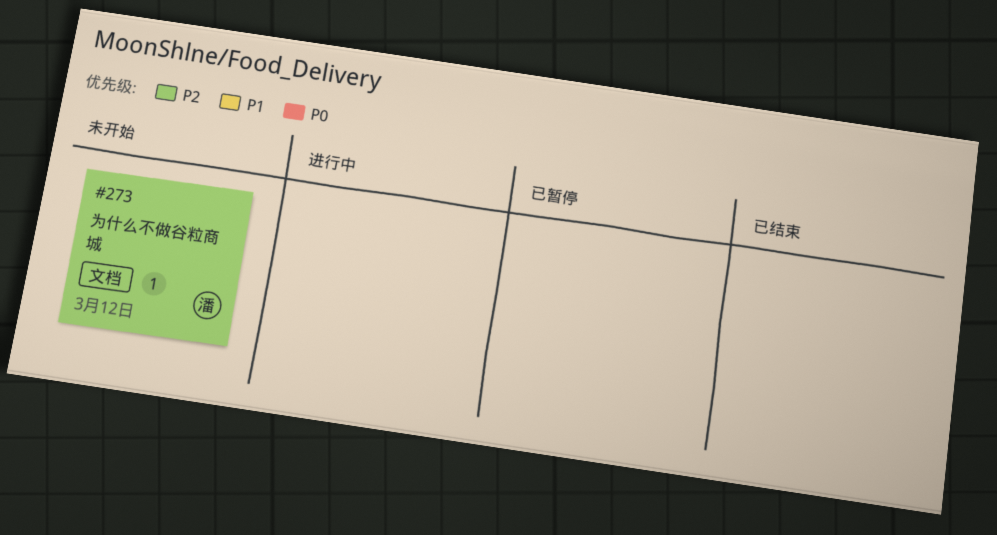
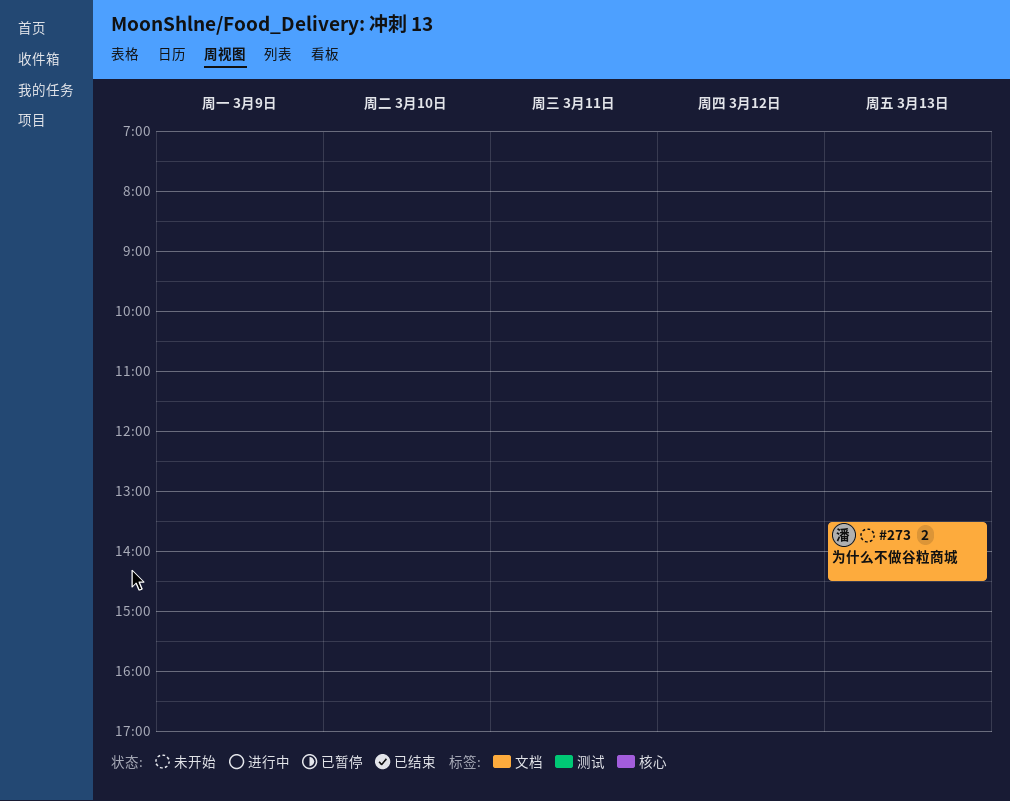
#273, estimate: 1 -> 2
#273, day: Mar 12 -> Mar 13

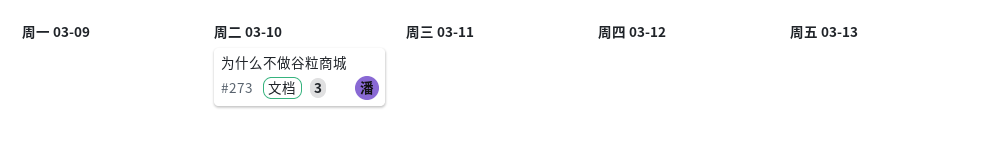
#273, estimate: 2 -> 3
#273, day: Mar 13 -> Mar 10

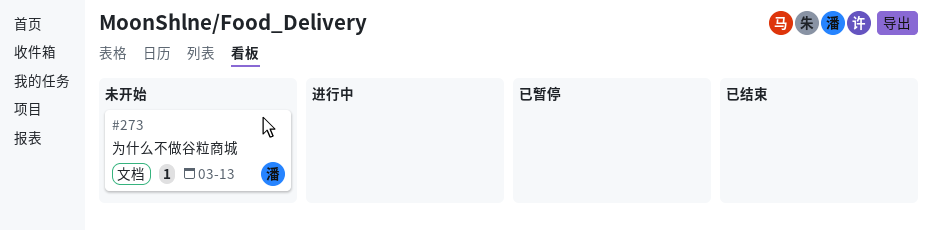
#273, estimate: 3 -> 1
#273, day: Mar 10 -> Mar 13

